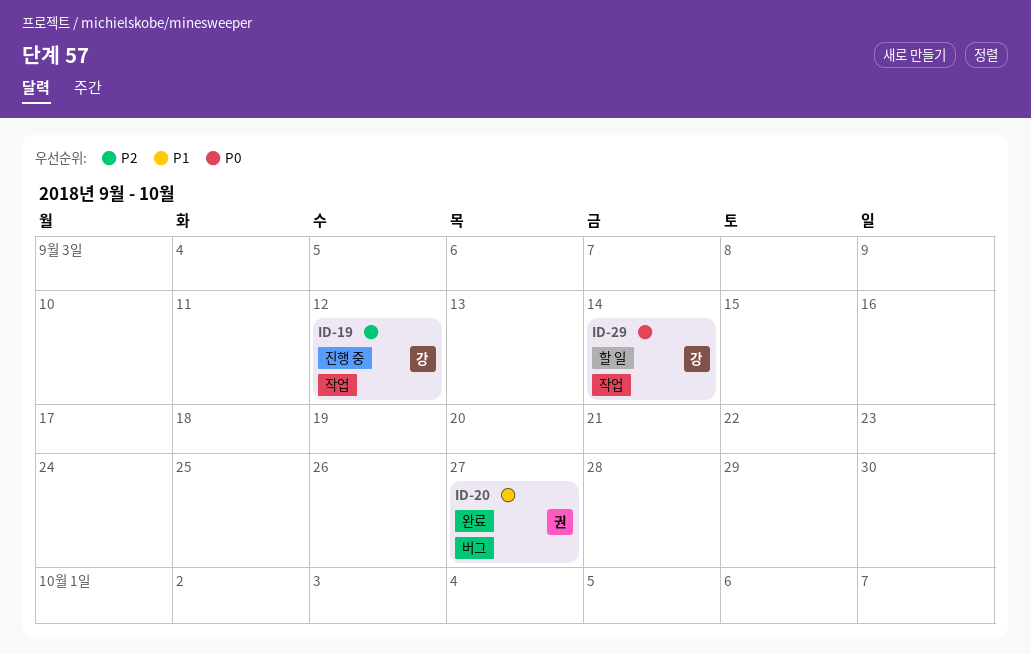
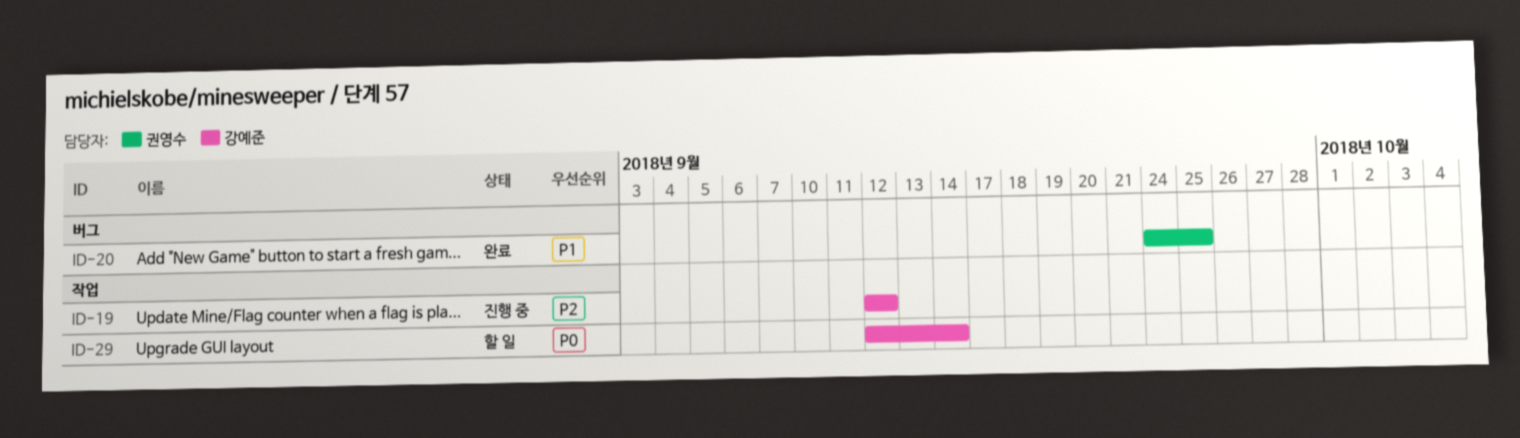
ID-20, due: Sep 27 -> Sep 25

